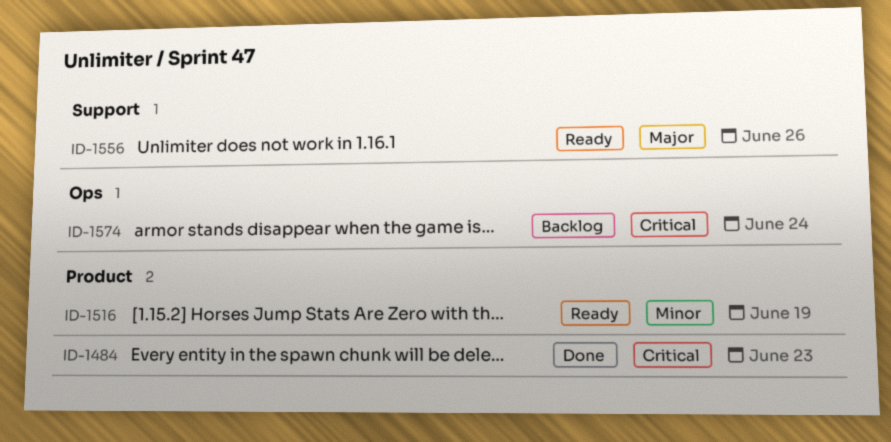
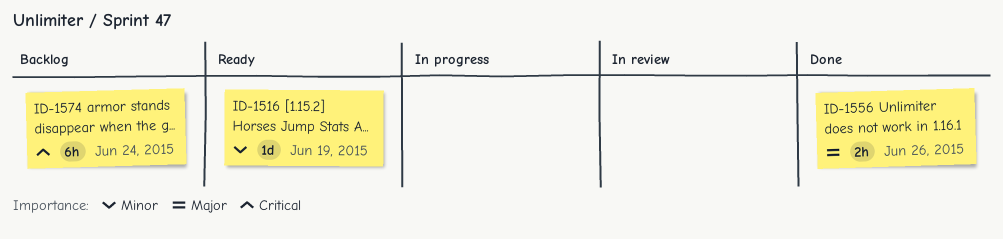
ID-1484: present -> none
ID-1556, status: Ready -> Done

